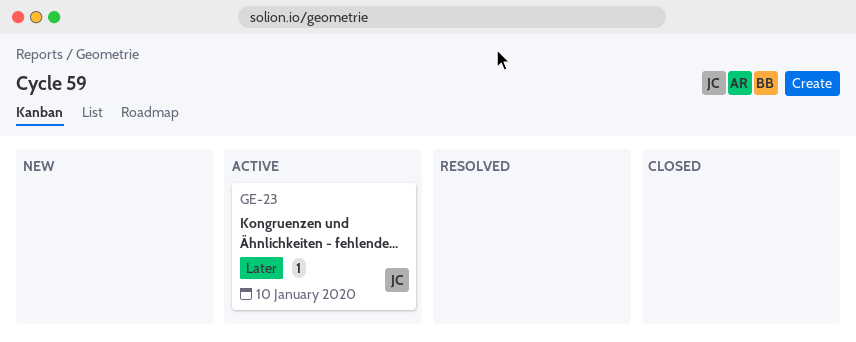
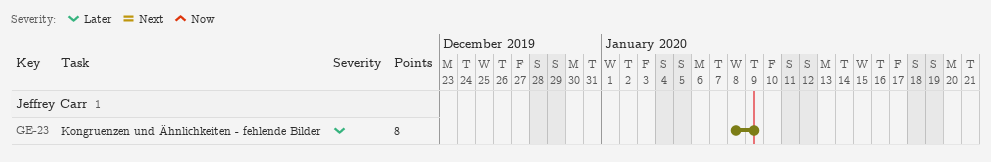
GE-23, estimate: 1 -> 8
GE-23, due: Jan 10 -> Jan 9

